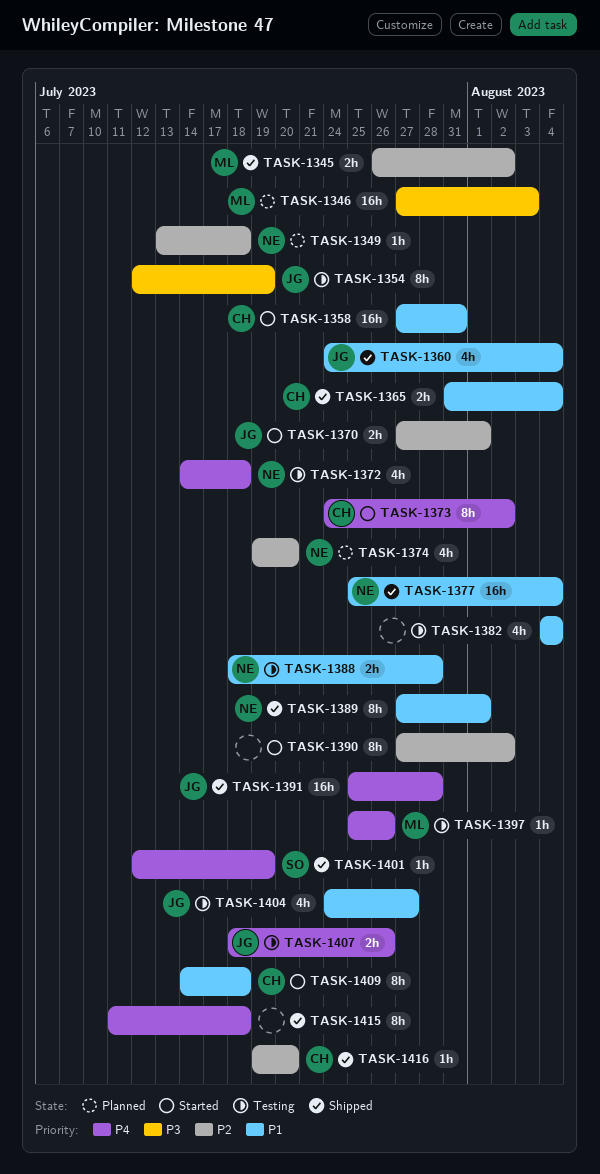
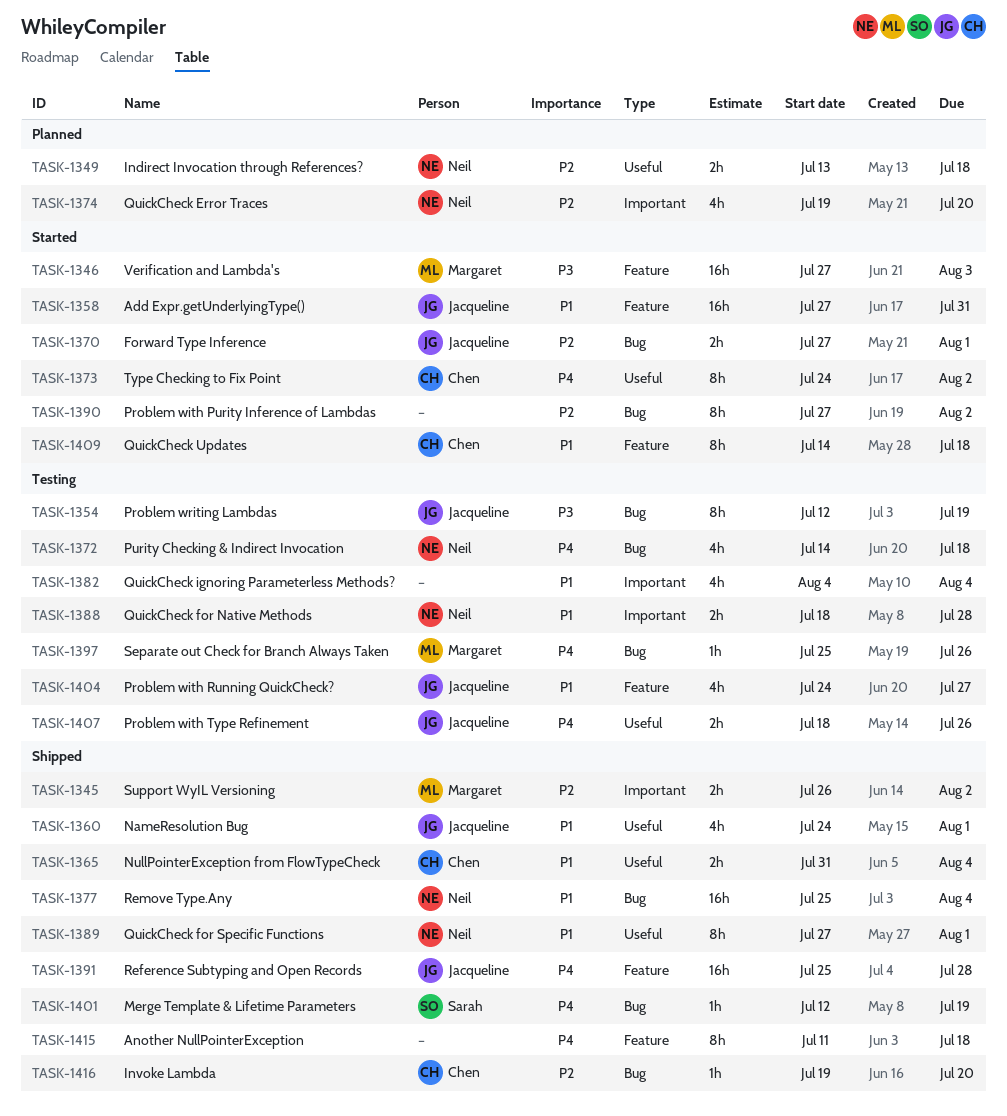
TASK-1346, status: Planned -> Started
TASK-1349, estimate: 1h -> 2h
TASK-1358, owner: Chen -> Jacqueline
TASK-1360, due: Aug 4 -> Aug 1

